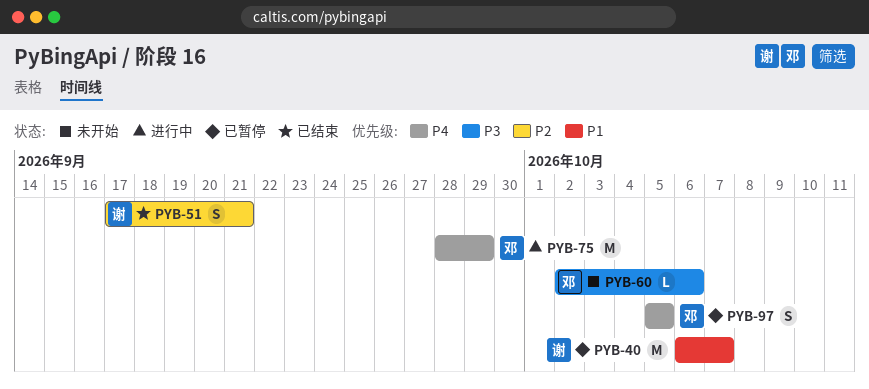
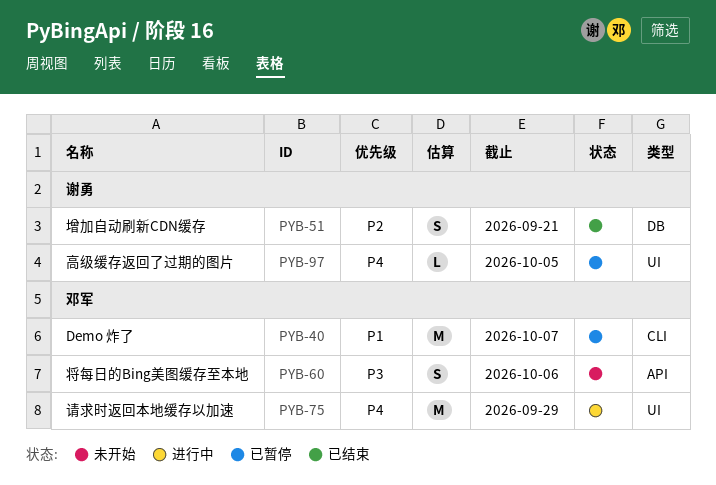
PYB-40, owner: 谢勇 -> 邓军
PYB-60, estimate: L -> S
PYB-97, owner: 邓军 -> 谢勇
PYB-97, estimate: S -> L

